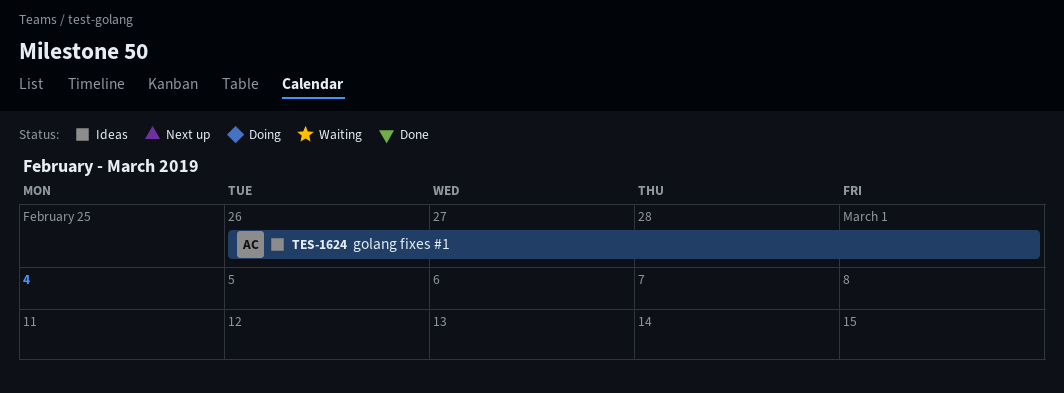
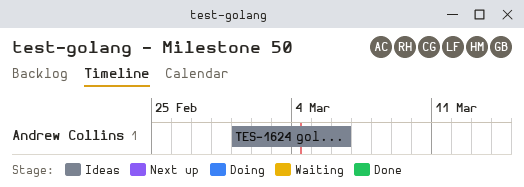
TES-1624, start: Feb 26 -> Mar 1
TES-1624, due: Mar 1 -> Mar 6

